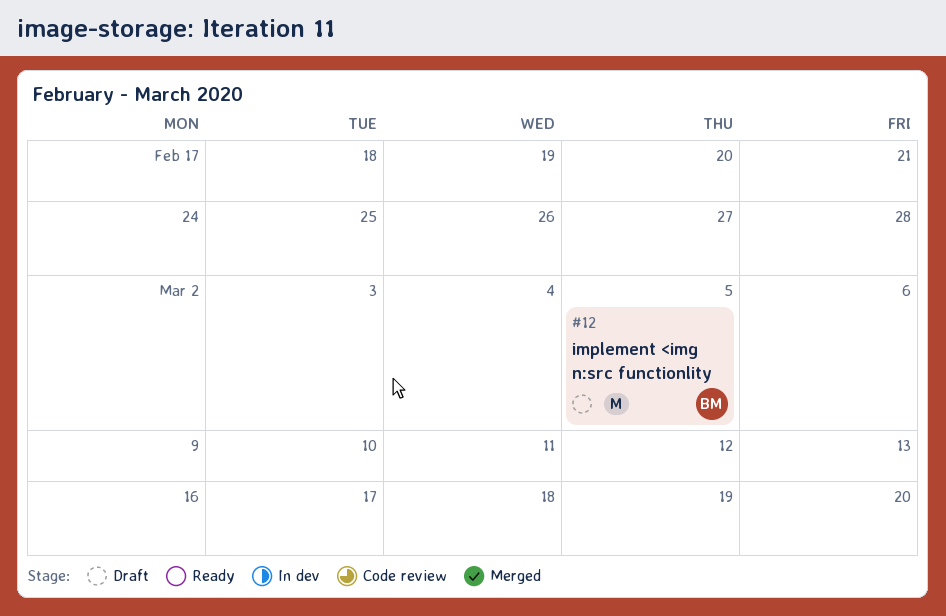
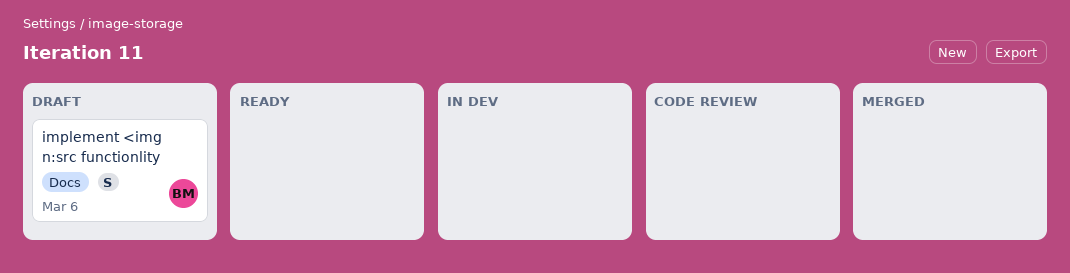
implement <img n:src functionlity, estimate: M -> S
implement <img n:src functionlity, due: Mar 5 -> Mar 6

